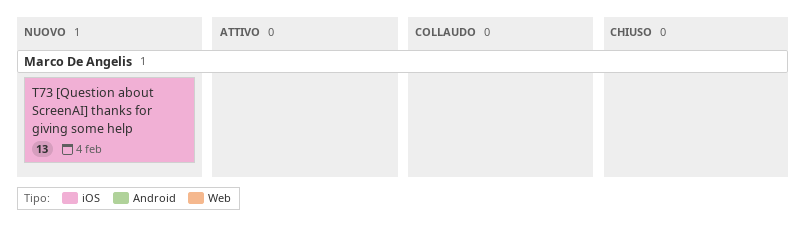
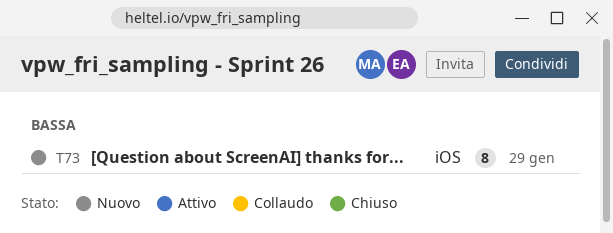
T73, estimate: 13 -> 8
T73, due: Feb 4 -> Jan 29

